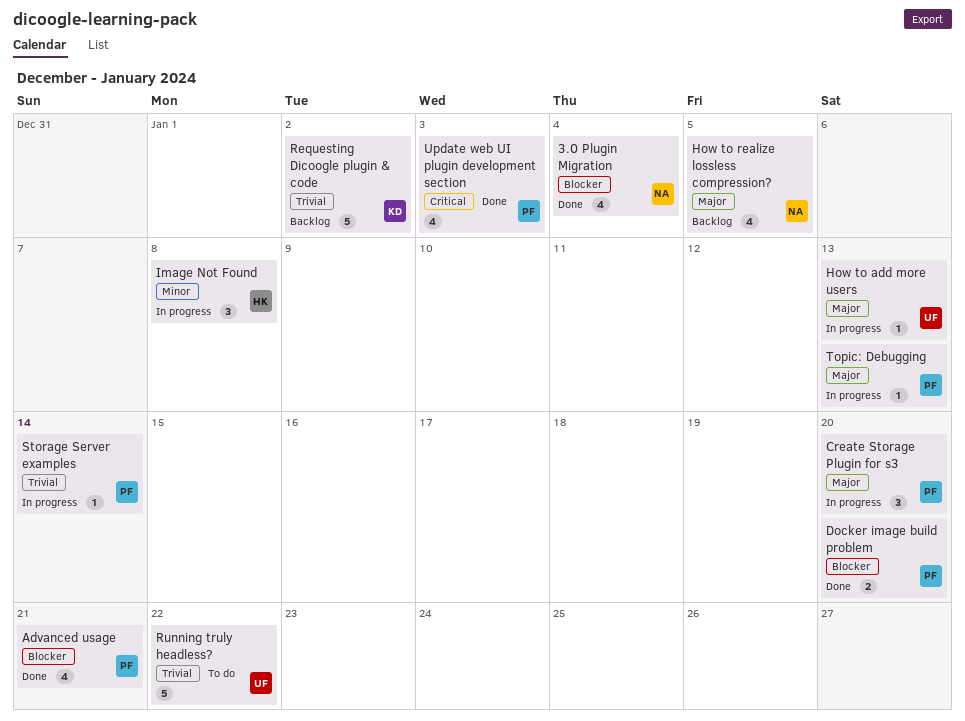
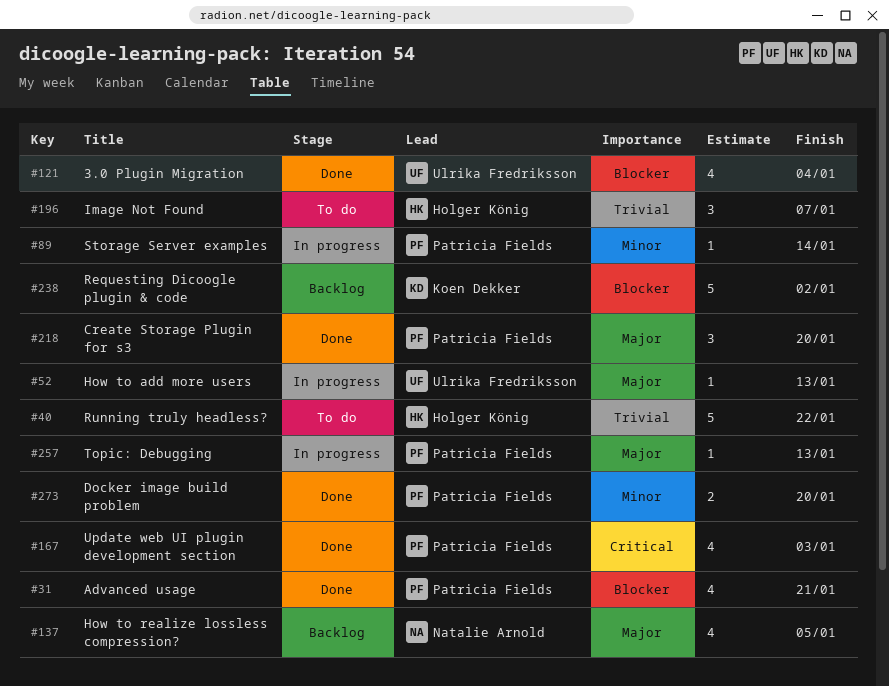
3.0 Plugin Migration, owner: Natalie Arnold -> Ulrika Fredriksson
Create Storage Plugin for s3, status: In progress -> Done
Docker image build problem, priority: Blocker -> Minor
Image Not Found, status: In progress -> To do
Image Not Found, priority: Minor -> Trivial
Image Not Found, due: Jan 8 -> Jan 7
Requesting Dicoogle plugin & code, priority: Trivial -> Blocker
Running truly headless?, owner: Ulrika Fredriksson -> Holger König
Storage Server examples, priority: Trivial -> Minor

